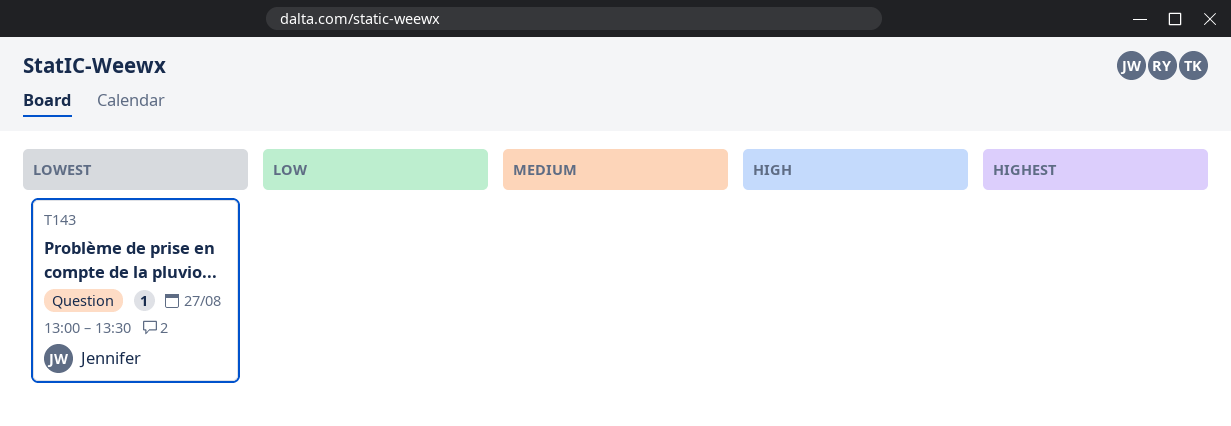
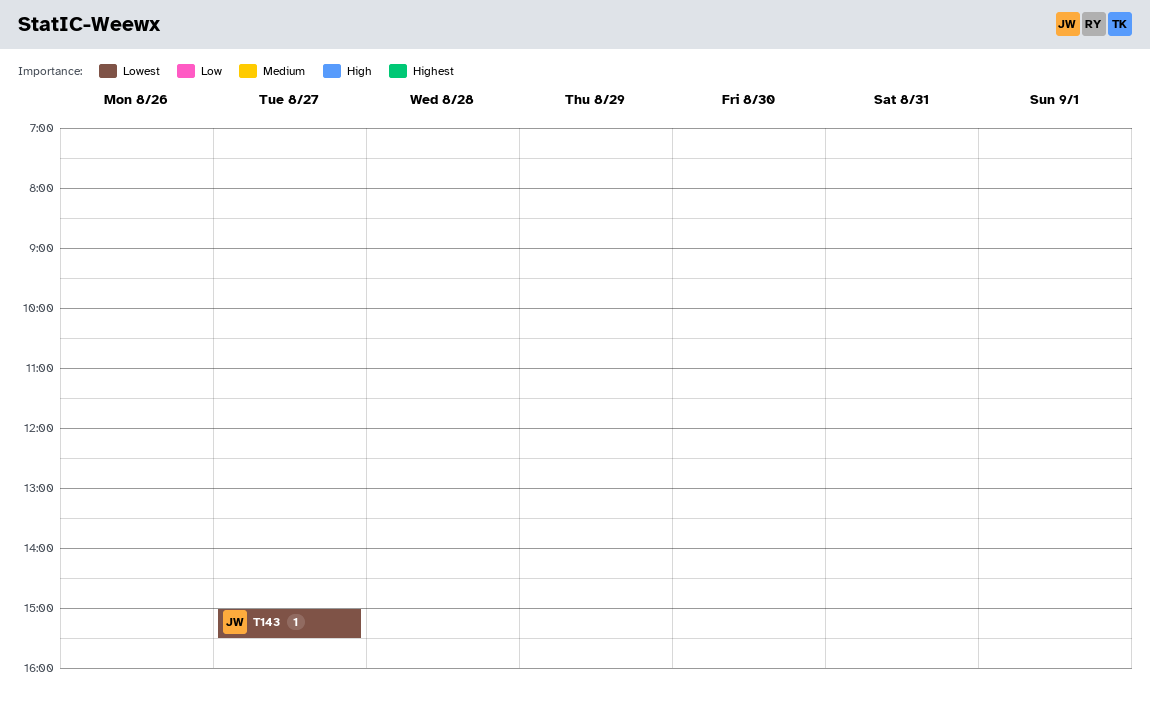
T143, begins: 13:00 -> 15:00
T143, ends: 13:30 -> 15:30

